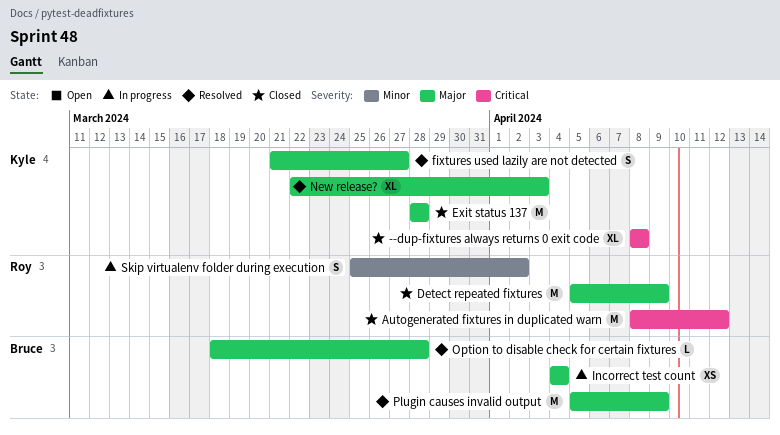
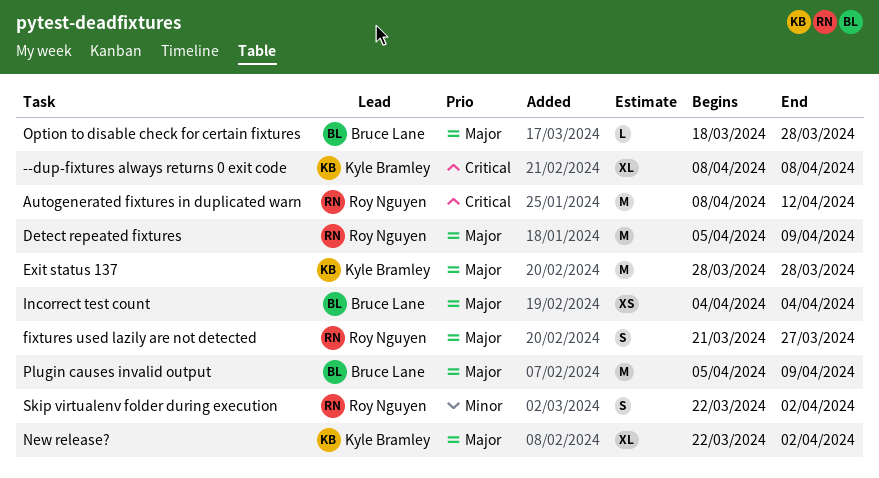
fixtures used lazily are not detected, owner: Kyle Bramley -> Roy Nguyen
New release?, due: Apr 3 -> Apr 2
Skip virtualenv folder during execution, start: Mar 25 -> Mar 22

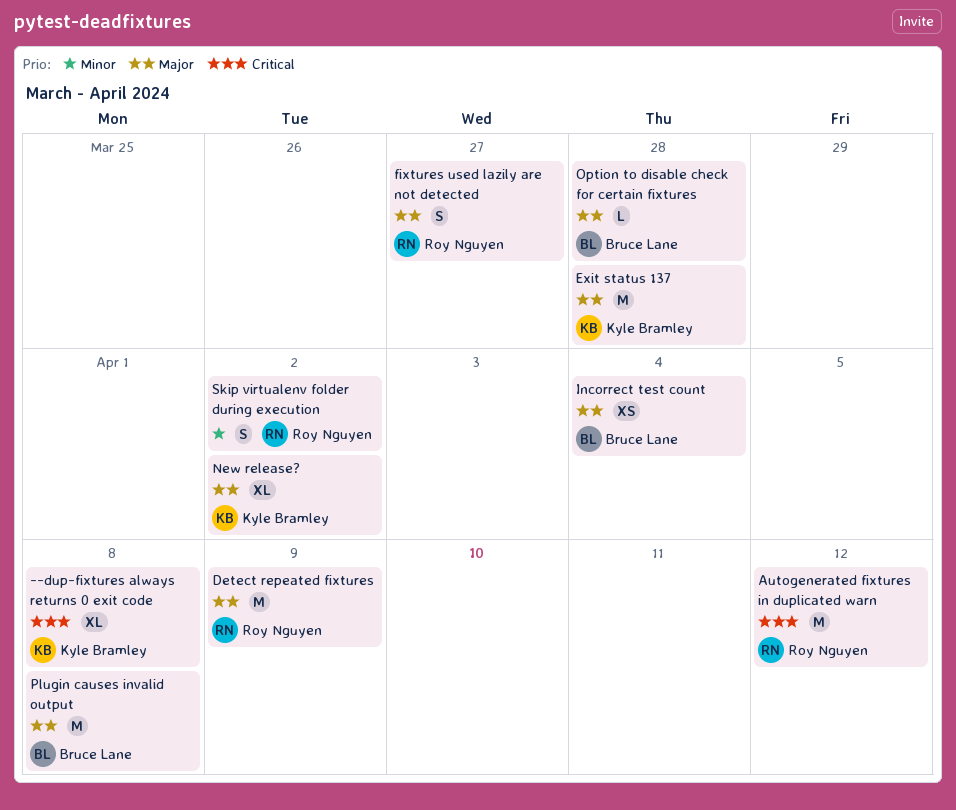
Plugin causes invalid output, due: Apr 9 -> Apr 8

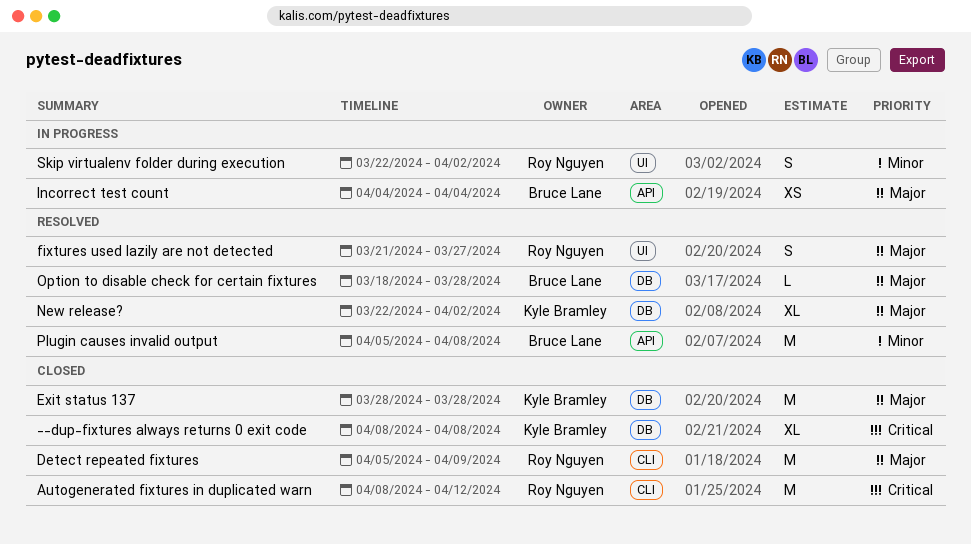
Plugin causes invalid output, priority: Major -> Minor

